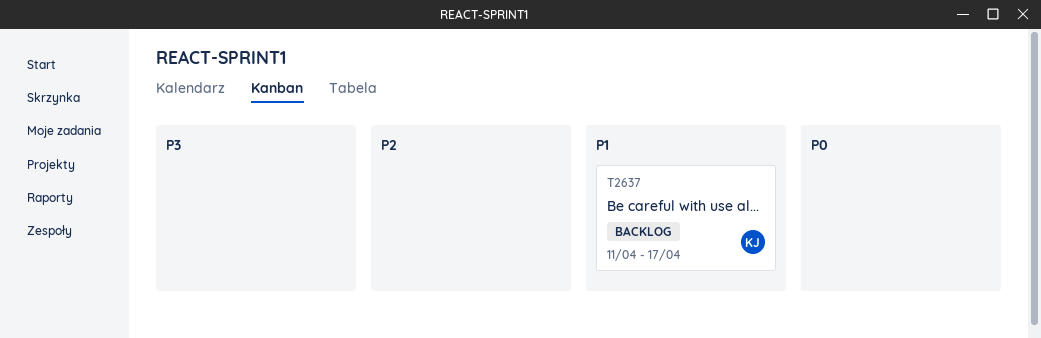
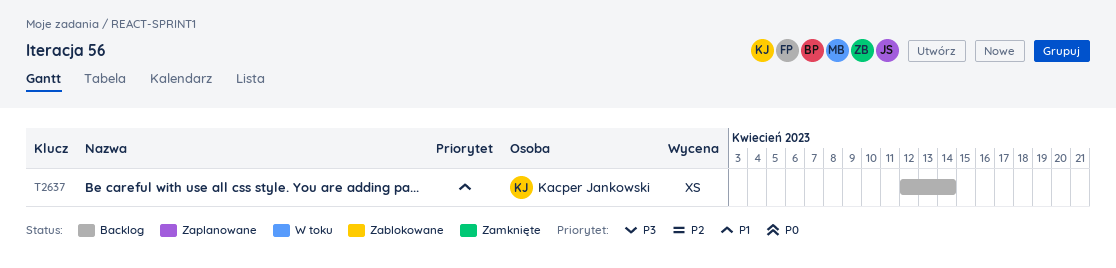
T2637, start: Apr 11 -> Apr 12
T2637, due: Apr 17 -> Apr 14

